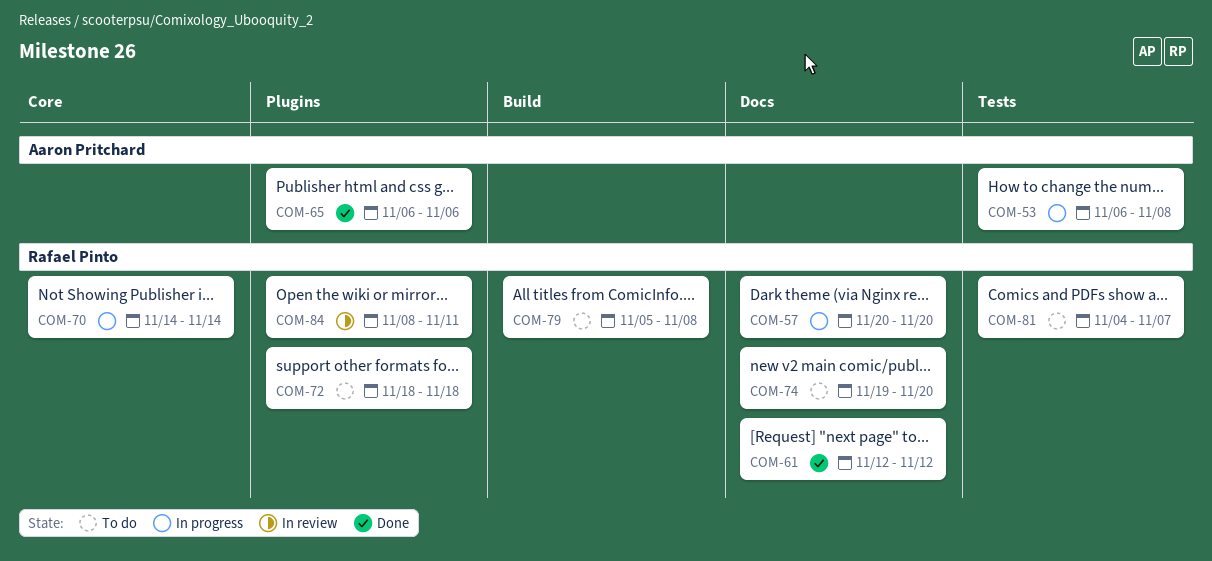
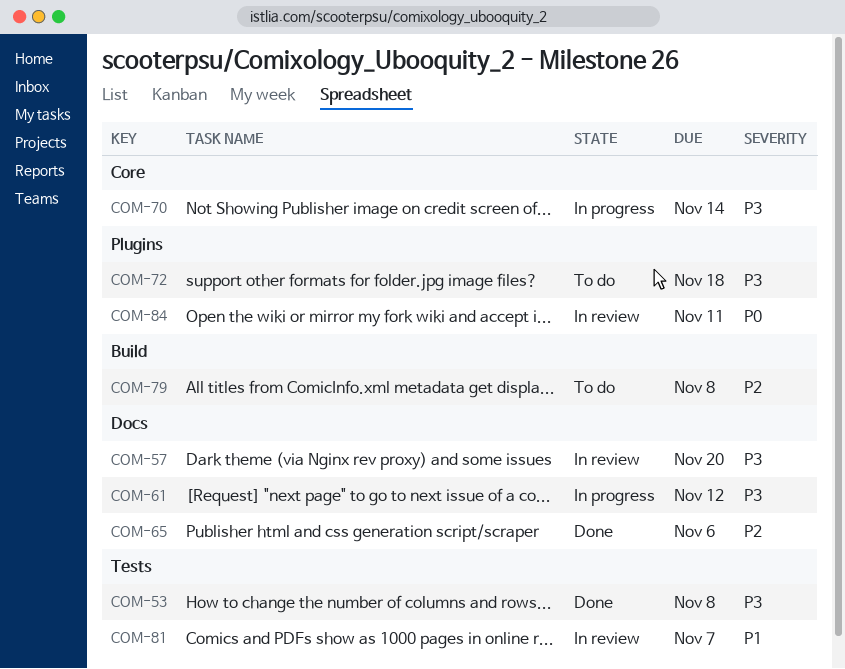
COM-53, status: In progress -> Done
COM-57, status: In progress -> In review
COM-61, status: Done -> In progress
COM-65, label: Plugins -> Docs
COM-74: present -> none
COM-81, status: To do -> In review

